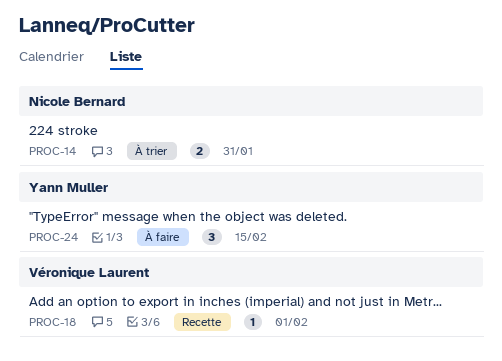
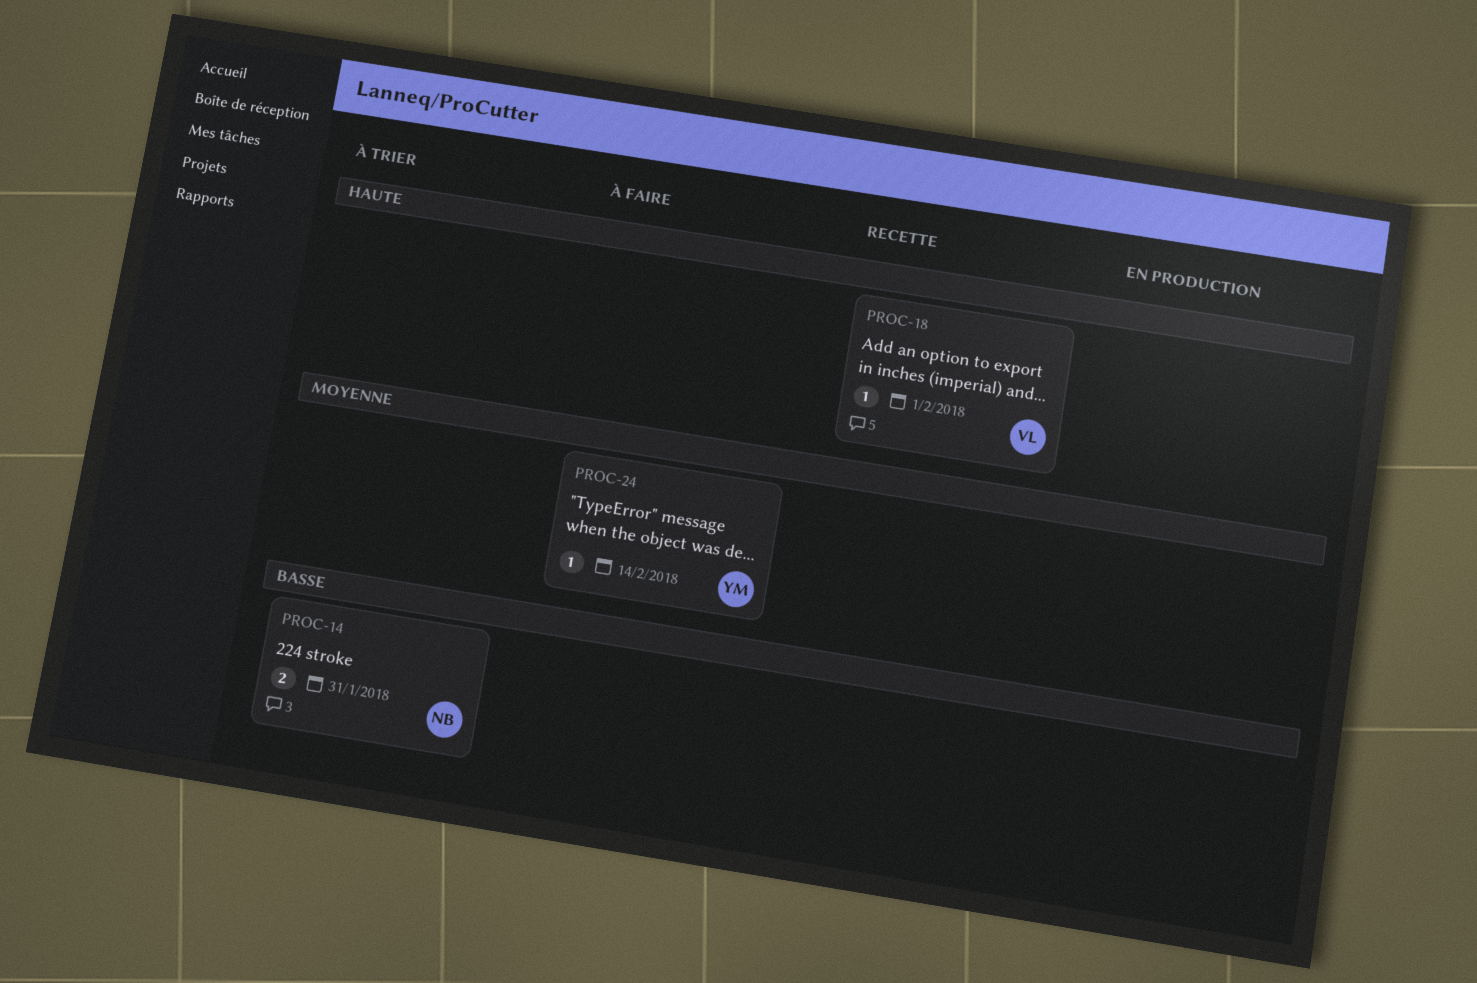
PROC-24, estimate: 3 -> 1
PROC-24, due: Feb 15 -> Feb 14

